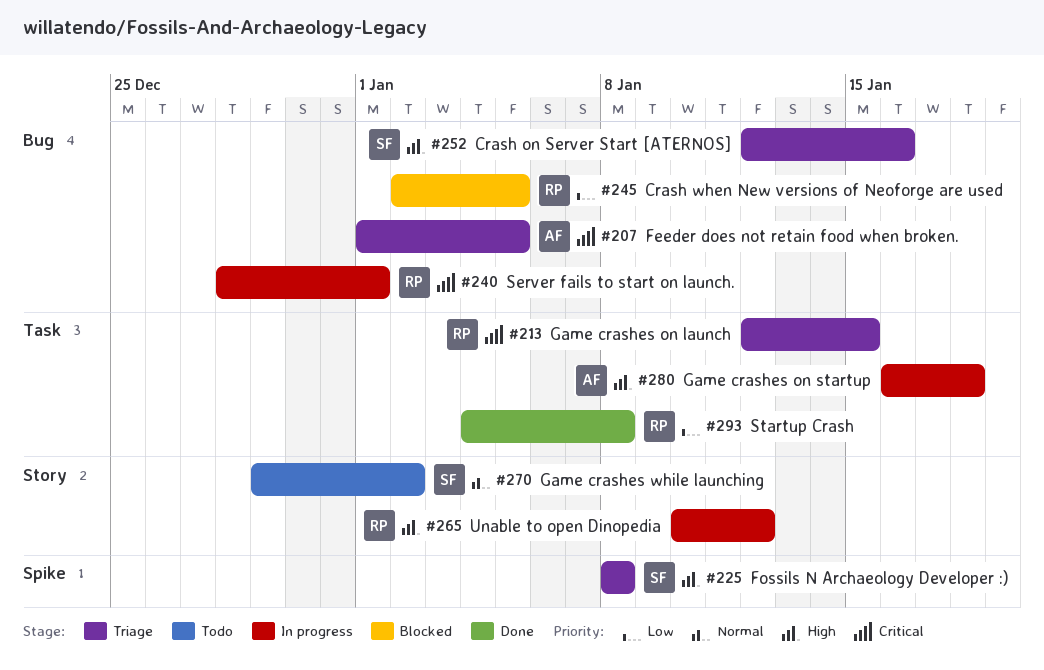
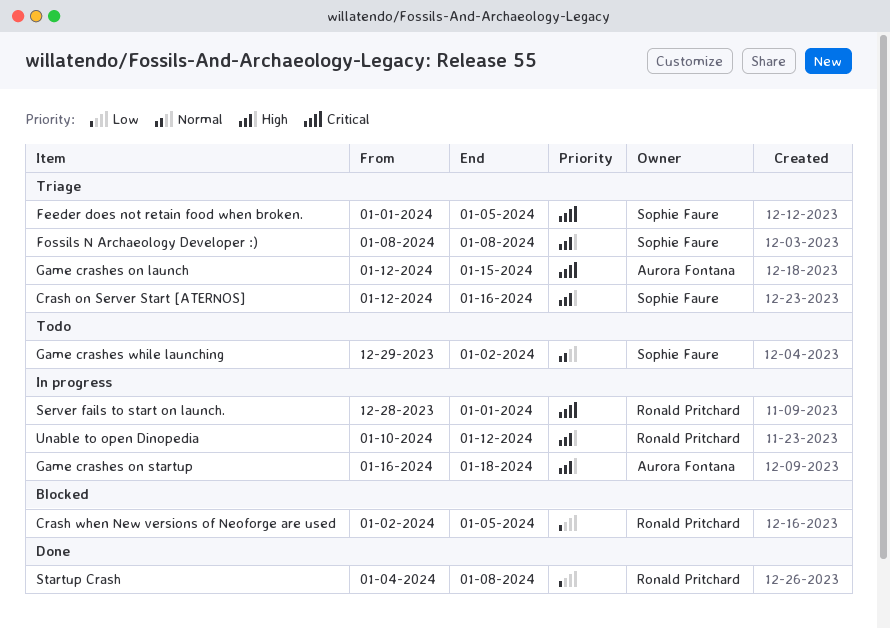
Feeder does not retain food when broken., owner: Aurora Fontana -> Sophie Faure
Game crashes on launch, owner: Ronald Pritchard -> Aurora Fontana

